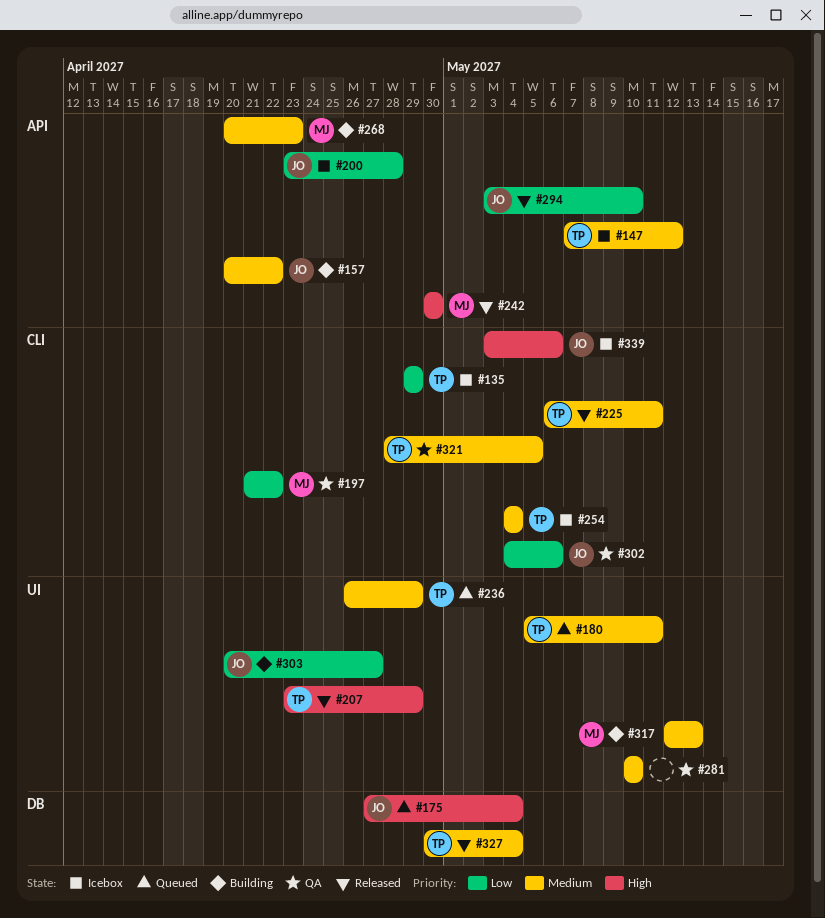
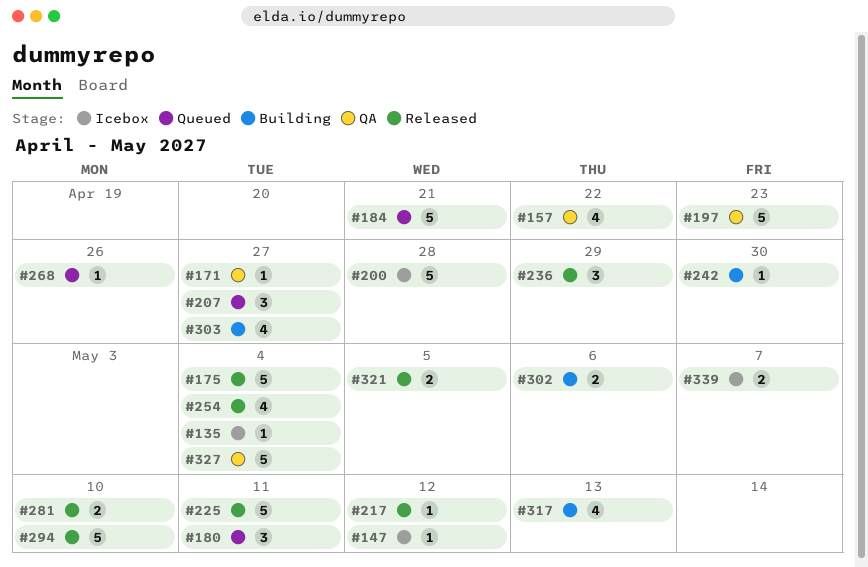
#135, due: Apr 29 -> May 4
#157, status: Building -> QA
#171: none -> present
#175, status: Queued -> Released
#184: none -> present
#197, due: Apr 22 -> Apr 23
#207, status: Released -> Queued
#207, due: Apr 29 -> Apr 27
#217: none -> present
#236, status: Queued -> Released
#242, status: Released -> Building
#254, status: Icebox -> Released
#268, status: Building -> Queued
#268, due: Apr 23 -> Apr 26
#281, status: QA -> Released
#302, status: QA -> Building
#321, status: QA -> Released
#327, status: Released -> QA
#339, due: May 6 -> May 7

